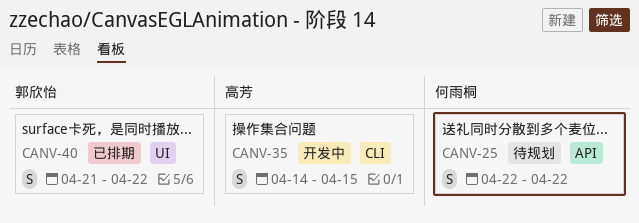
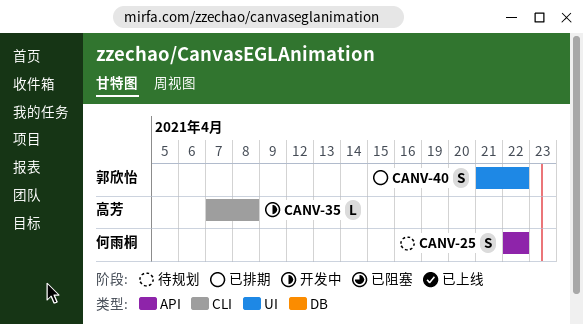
CANV-35, estimate: S -> L
CANV-35, start: Apr 14 -> Apr 7
CANV-35, due: Apr 15 -> Apr 8

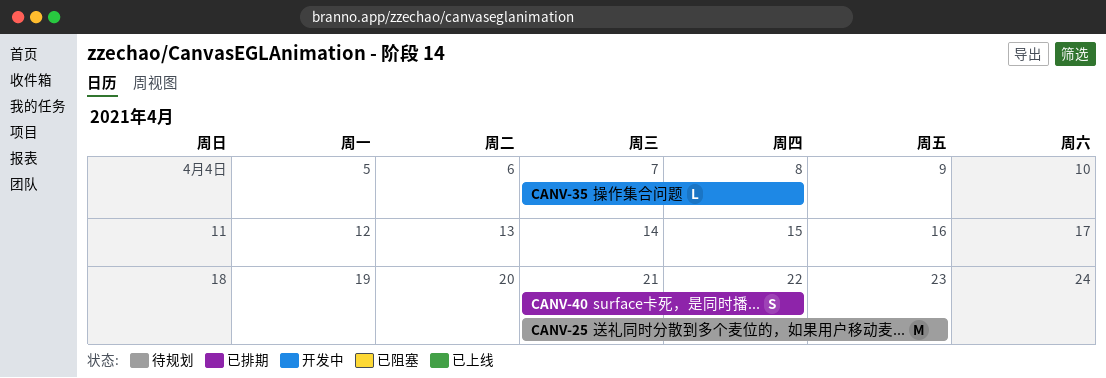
CANV-25, estimate: S -> M
CANV-25, start: Apr 22 -> Apr 21
CANV-25, due: Apr 22 -> Apr 23

